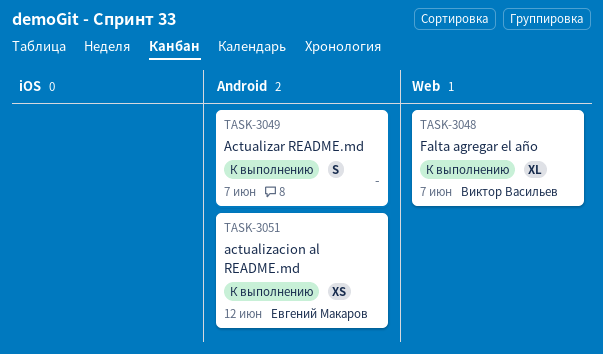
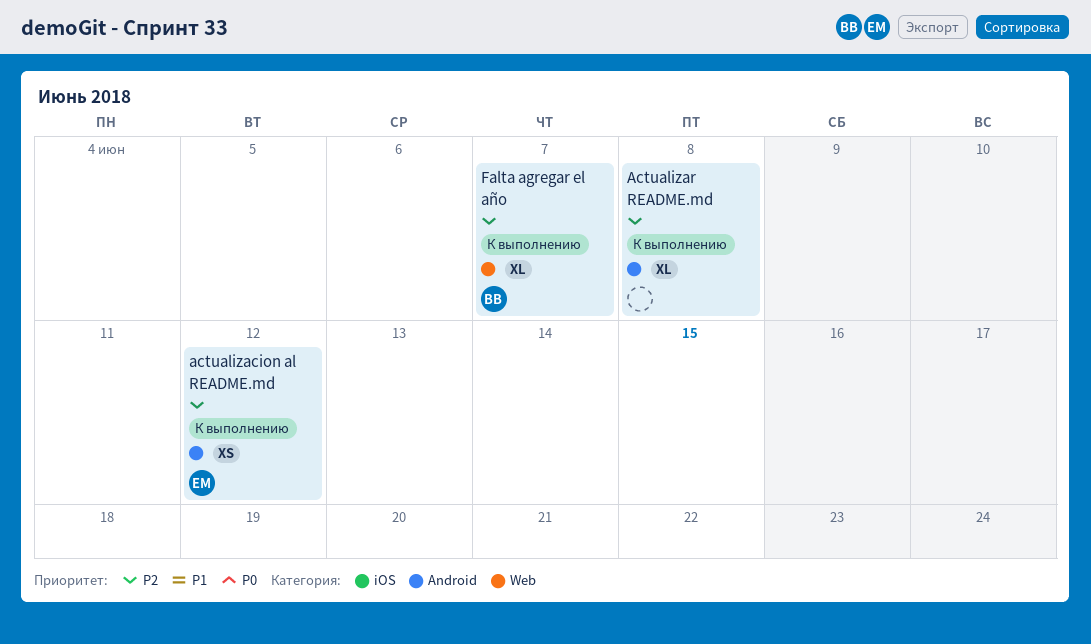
Actualizar README.md, estimate: S -> XL
Actualizar README.md, due: Jun 7 -> Jun 8

